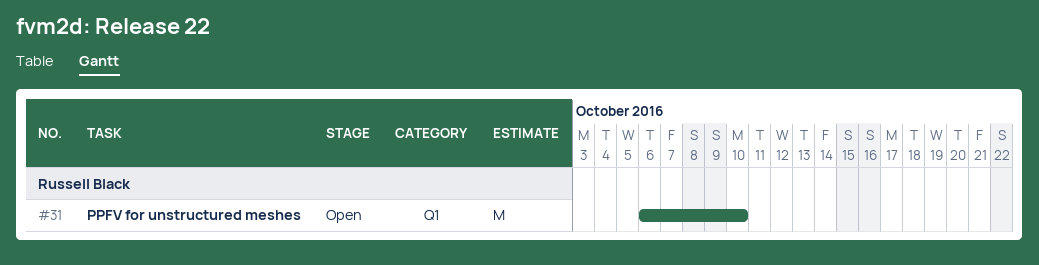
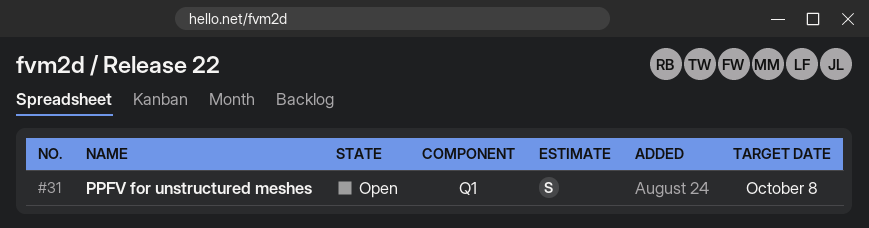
#31, estimate: M -> S
#31, due: Oct 10 -> Oct 8

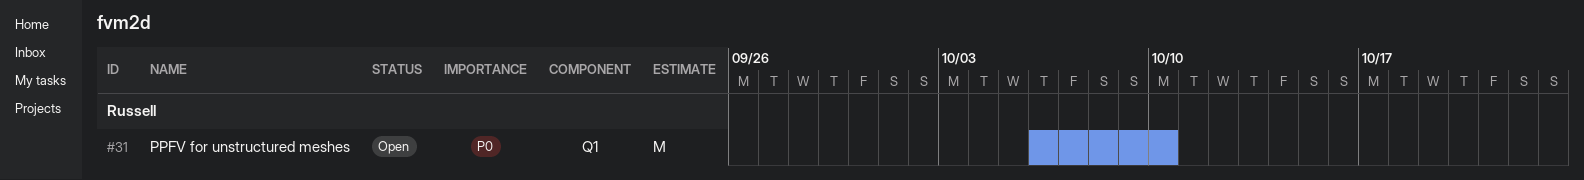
#31, estimate: S -> M
#31, due: Oct 8 -> Oct 10

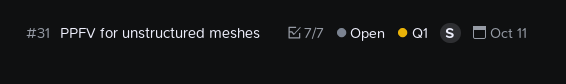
#31, estimate: M -> S
#31, due: Oct 10 -> Oct 11

